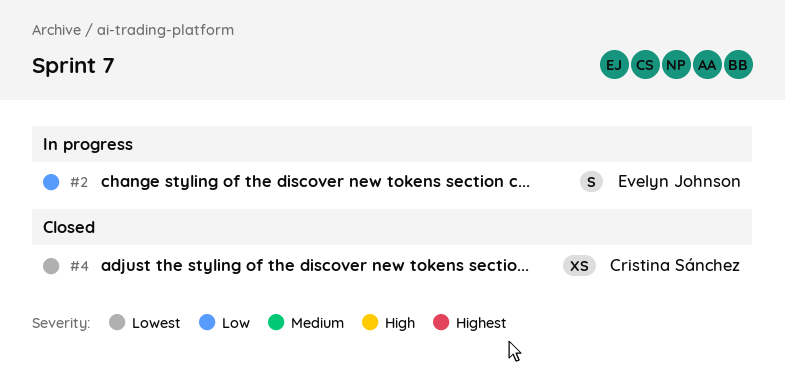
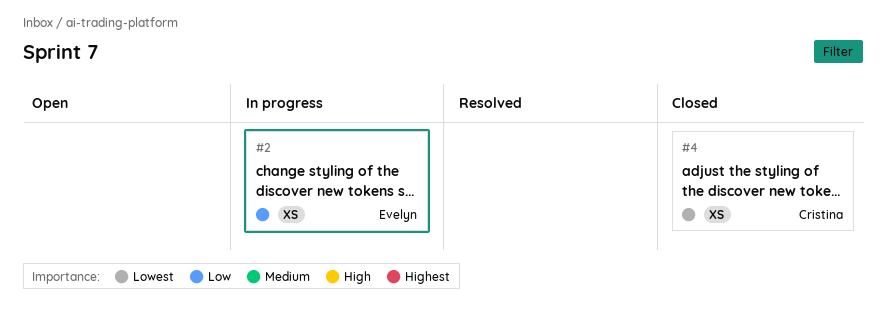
#2, estimate: S -> XS

